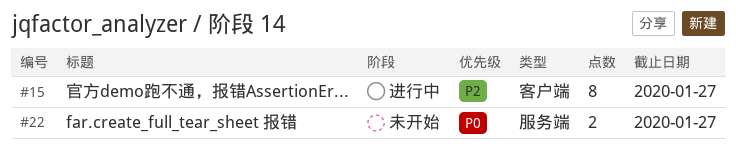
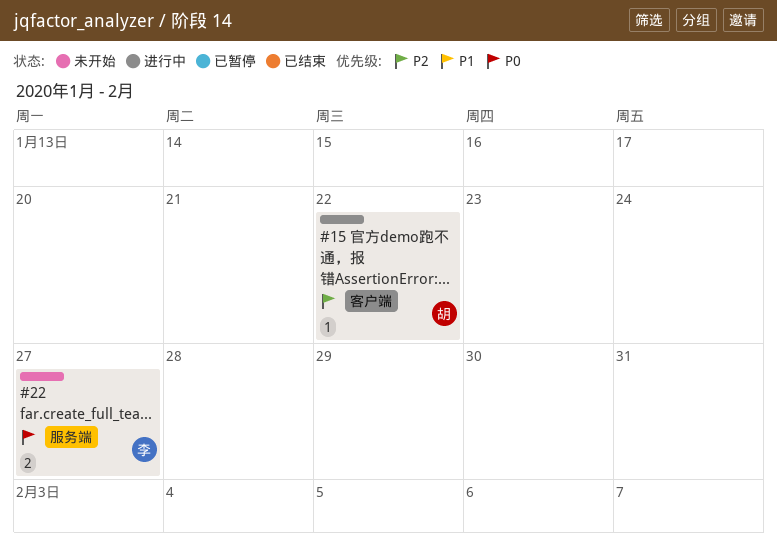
#15, estimate: 8 -> 1
#15, due: Jan 27 -> Jan 22

